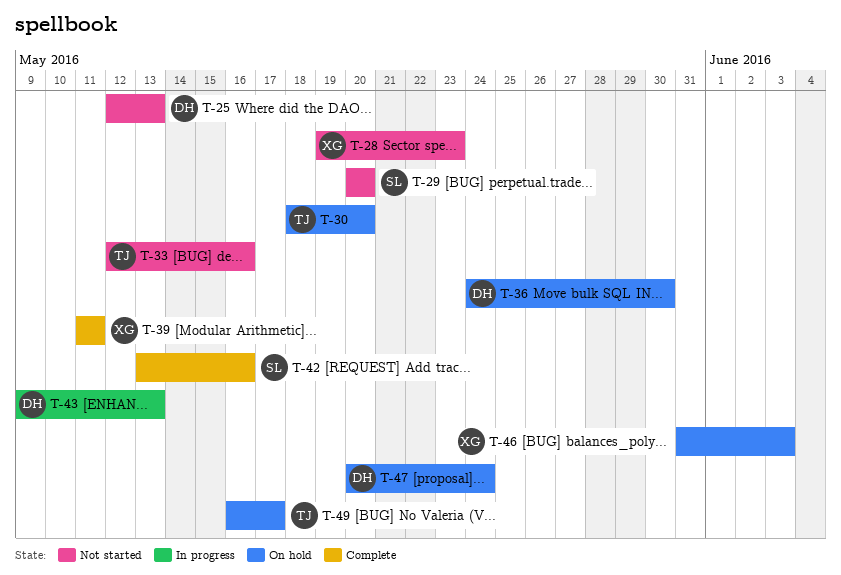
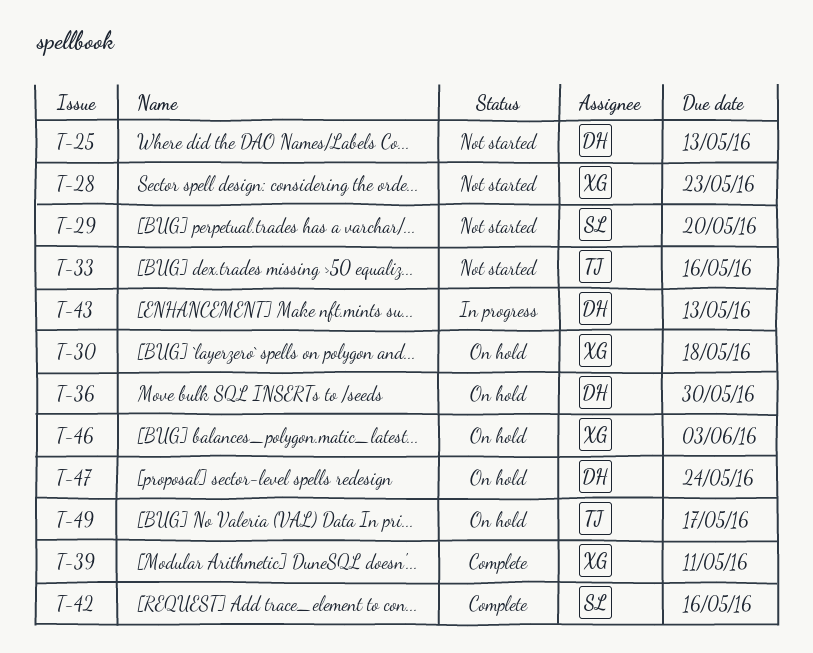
T-30, owner: TJ -> XG
T-30, due: May 20 -> May 18

